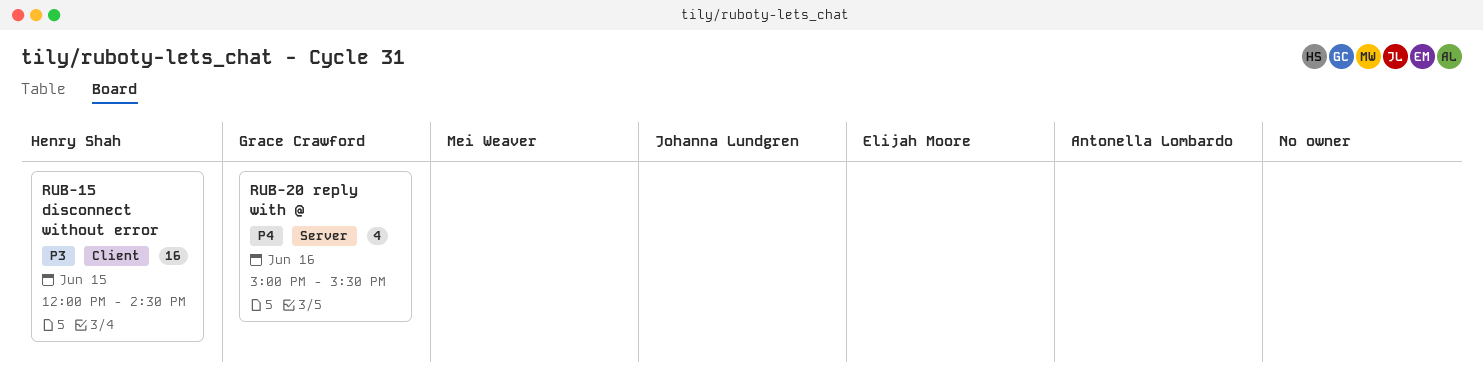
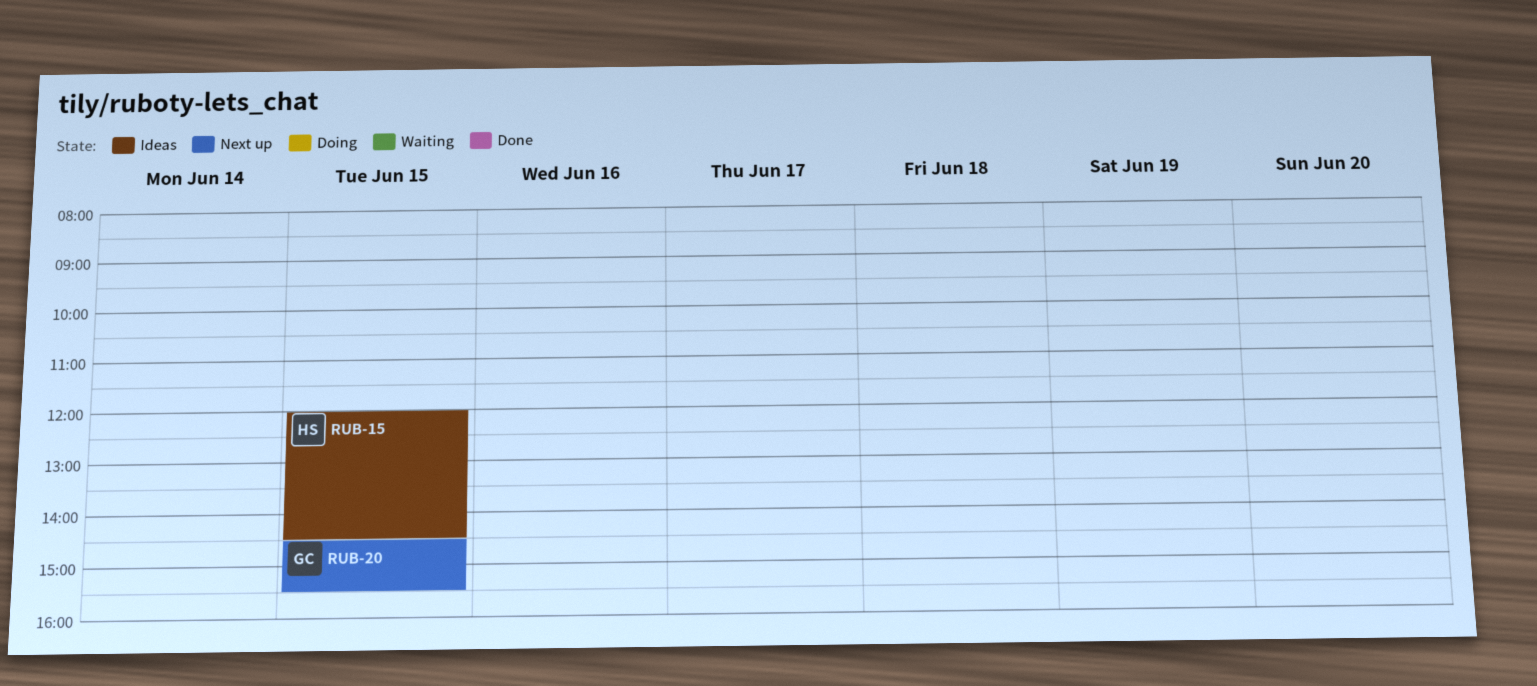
RUB-20, day: Jun 16 -> Jun 15
RUB-20, begins: 15:00 -> 14:30

